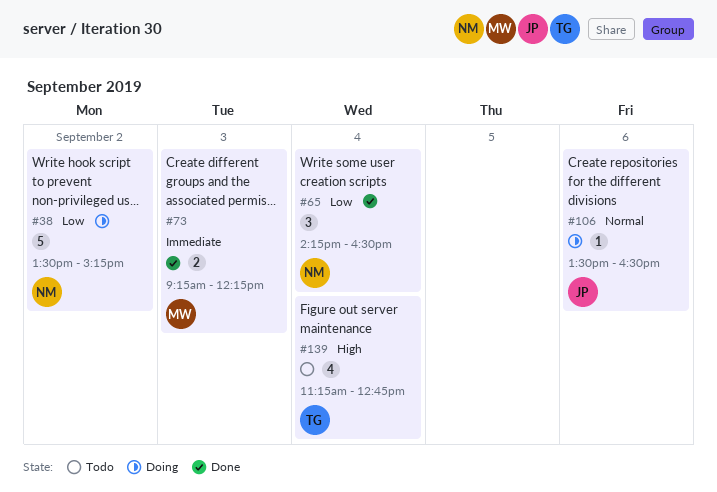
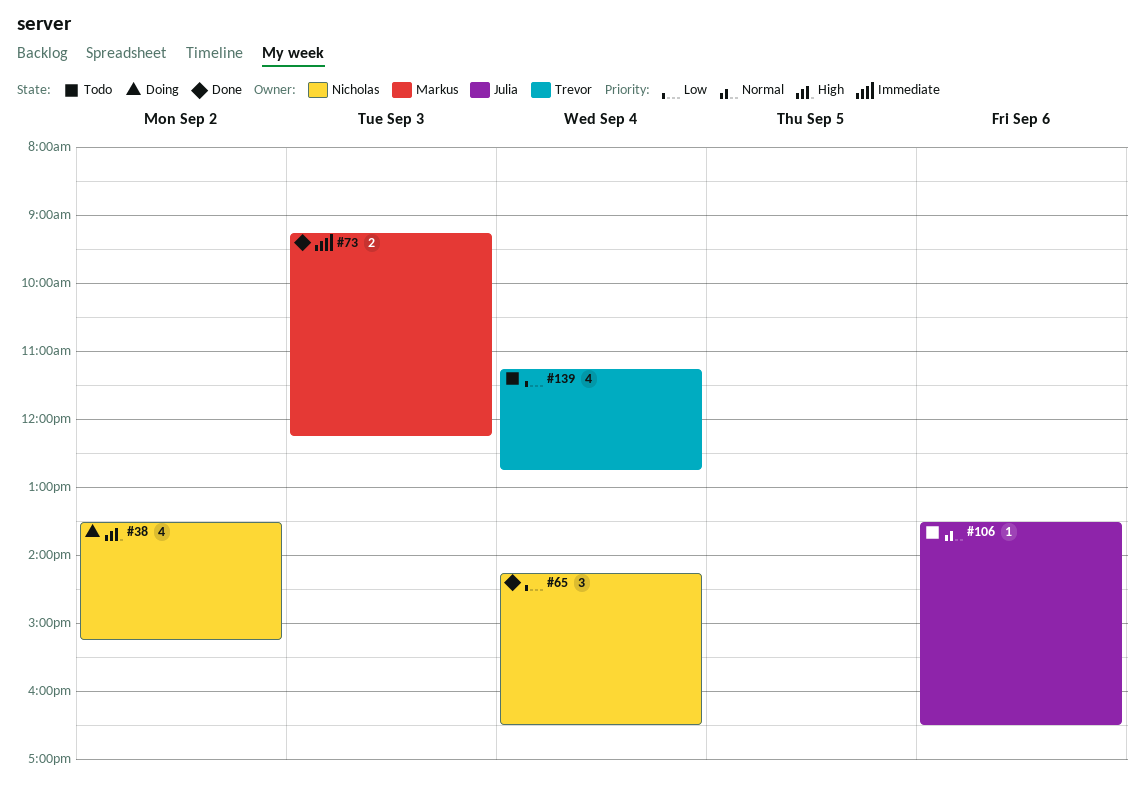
#38, priority: Low -> High
#38, estimate: 5 -> 4
#106, status: Doing -> Todo
#139, priority: High -> Low

